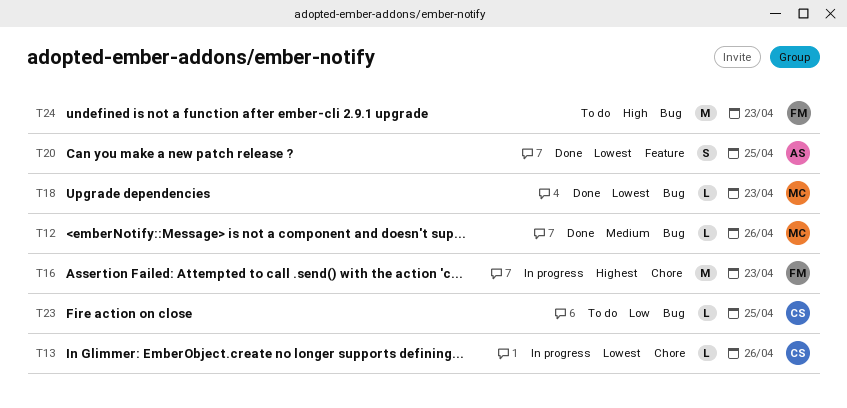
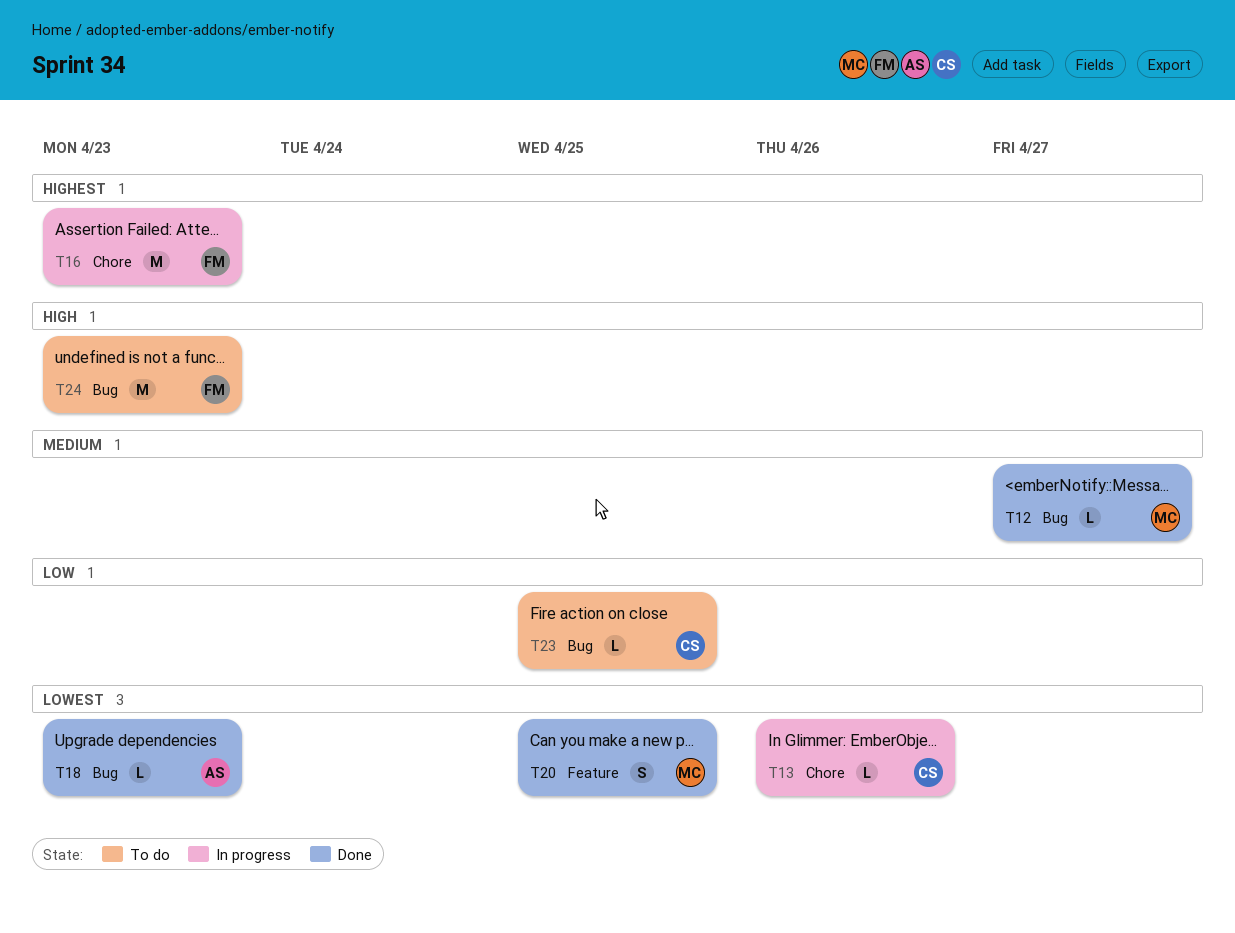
T12, due: Apr 26 -> Apr 27
T18, owner: MC -> AS
T20, owner: AS -> MC

